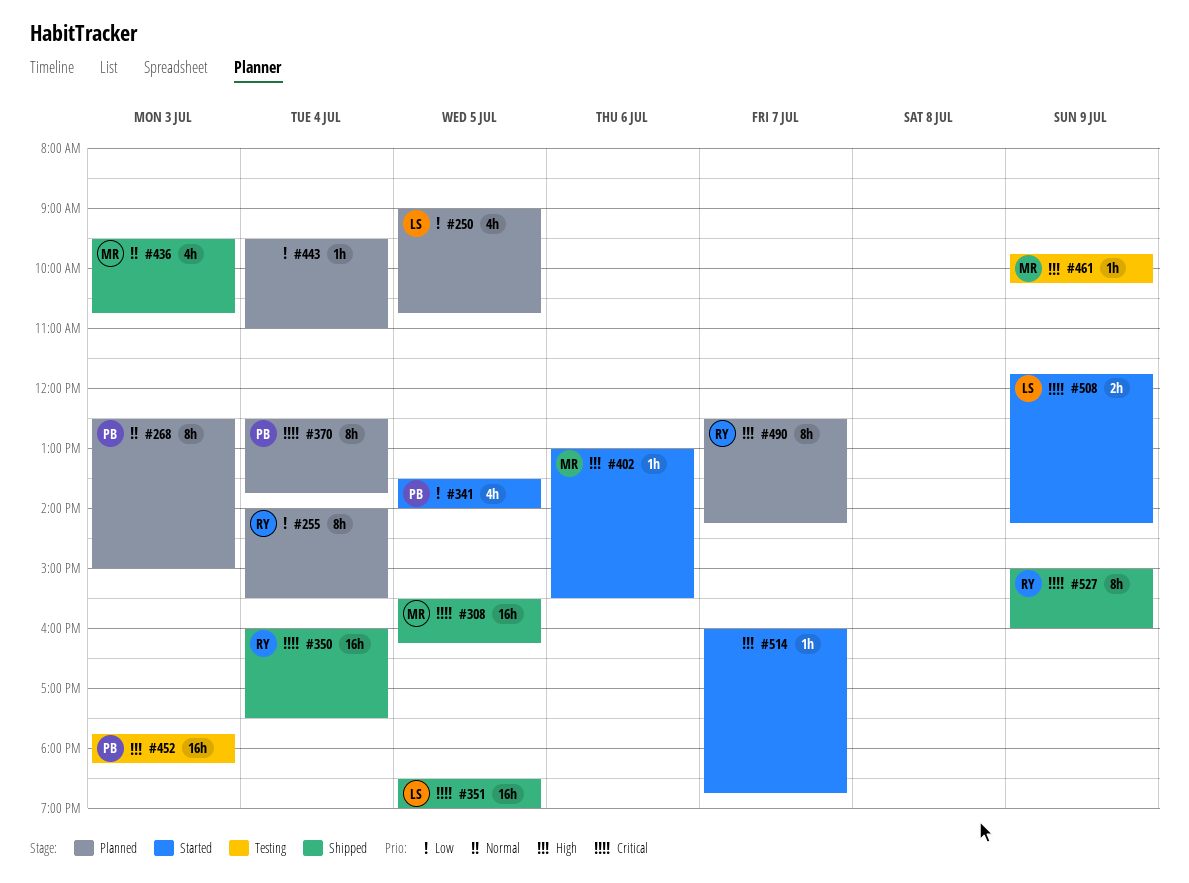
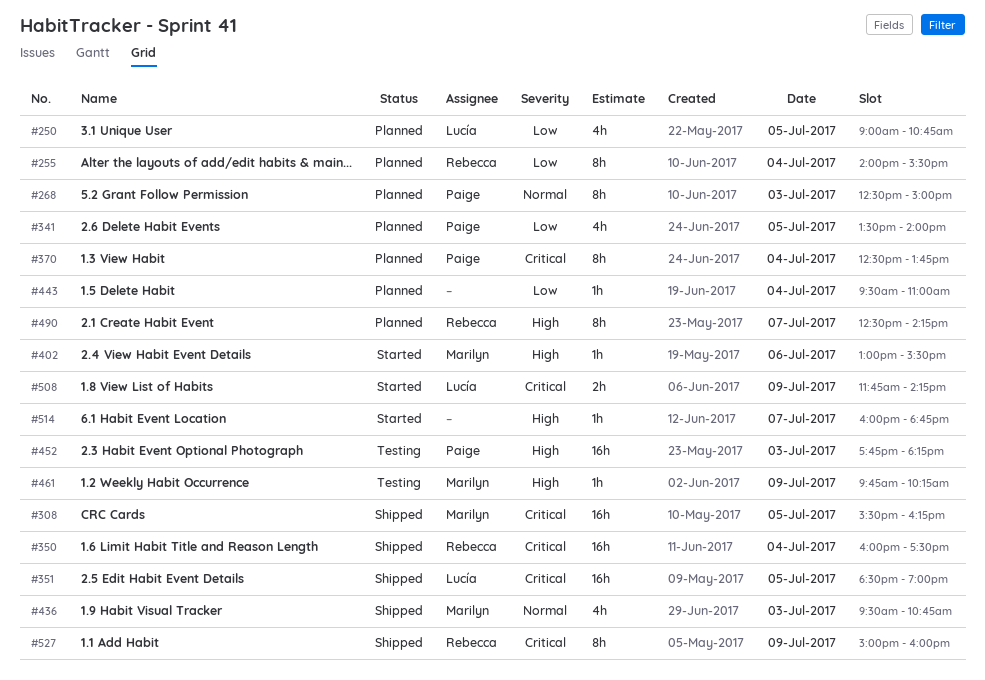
#341, status: Started -> Planned

